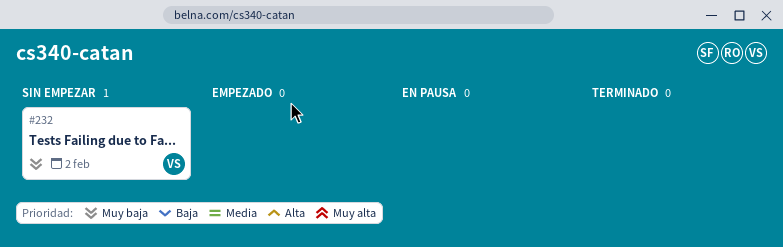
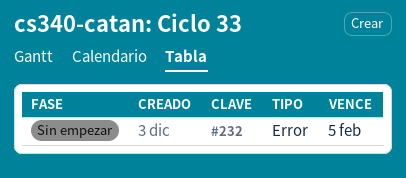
#232, due: Feb 2 -> Feb 5

